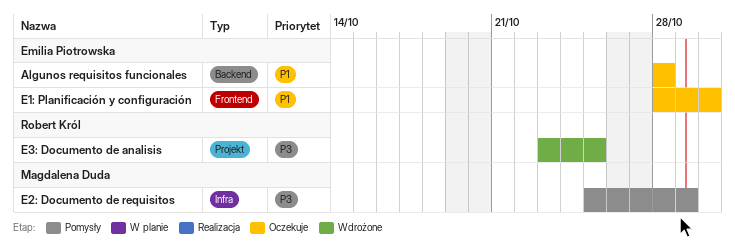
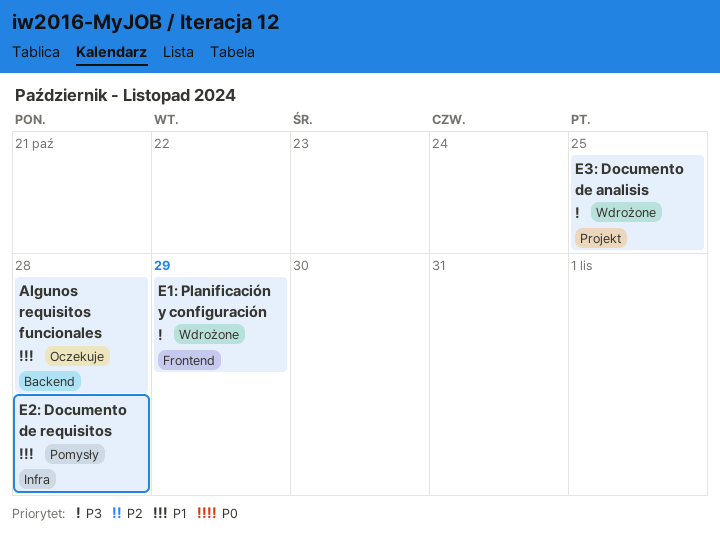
E1: Planificación y configuración, status: Oczekuje -> Wdrożone
E1: Planificación y configuración, priority: P1 -> P3
E1: Planificación y configuración, due: Oct 30 -> Oct 29
E2: Documento de requisitos, priority: P3 -> P1
E2: Documento de requisitos, due: Oct 29 -> Oct 28

